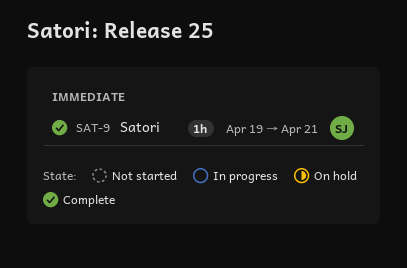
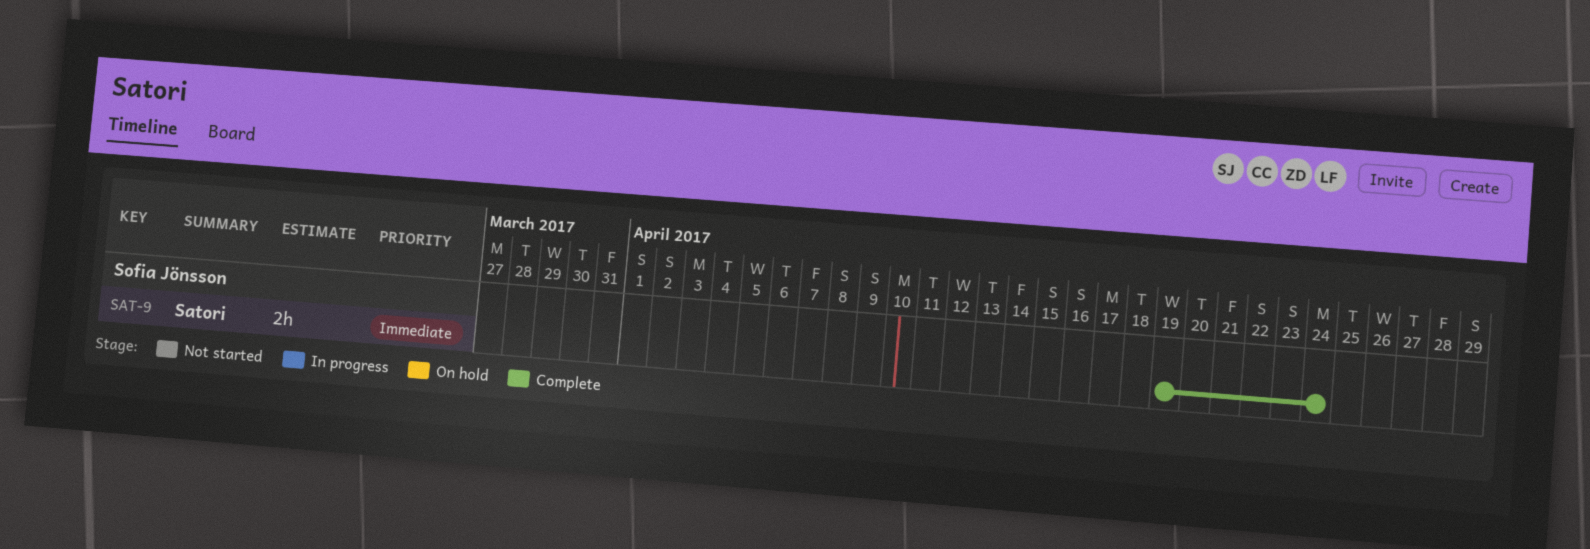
SAT-9, estimate: 1h -> 2h
SAT-9, due: Apr 21 -> Apr 24

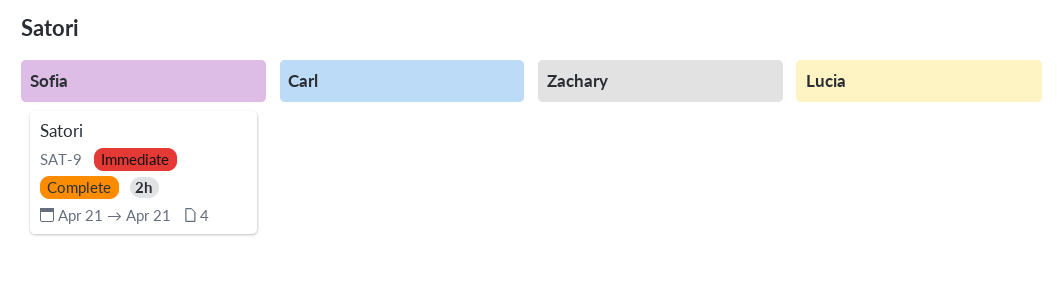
SAT-9, start: Apr 19 -> Apr 21
SAT-9, due: Apr 24 -> Apr 21

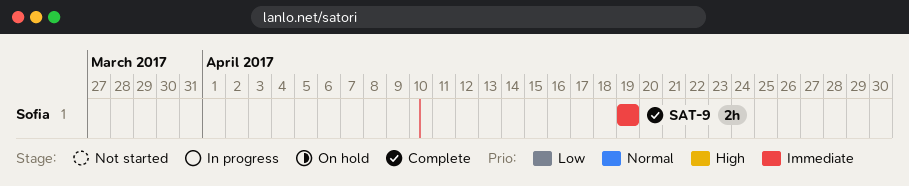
SAT-9, start: Apr 21 -> Apr 19
SAT-9, due: Apr 21 -> Apr 19

